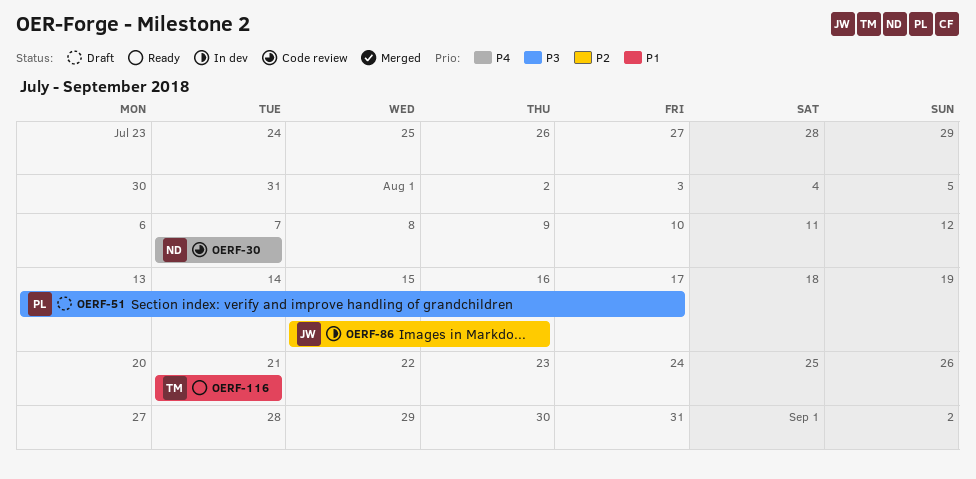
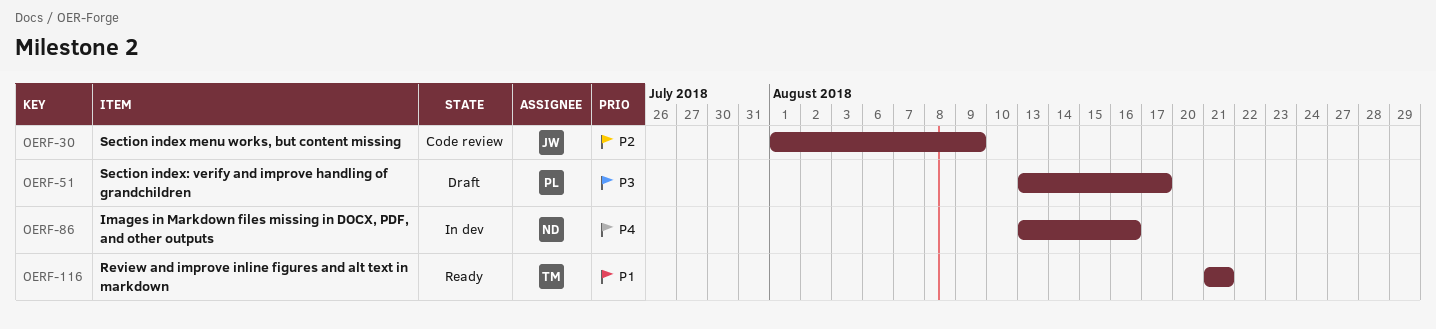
OERF-30, owner: ND -> JW
OERF-30, priority: P4 -> P2
OERF-30, start: Aug 7 -> Aug 1
OERF-30, due: Aug 7 -> Aug 9
OERF-86, owner: JW -> ND
OERF-86, priority: P2 -> P4
OERF-86, start: Aug 15 -> Aug 13

